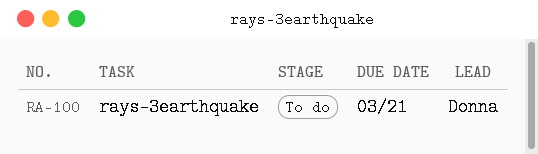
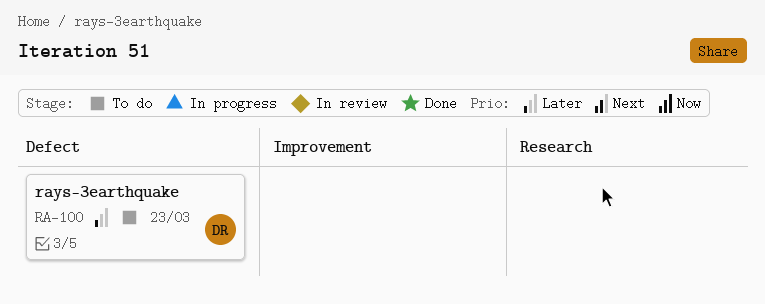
RA-100, due: Mar 21 -> Mar 23

